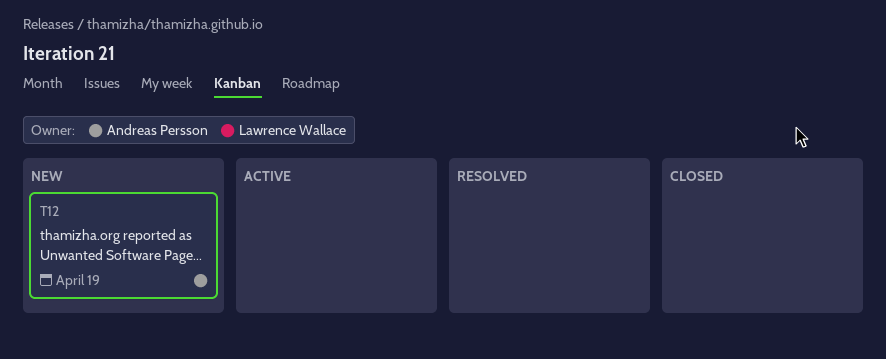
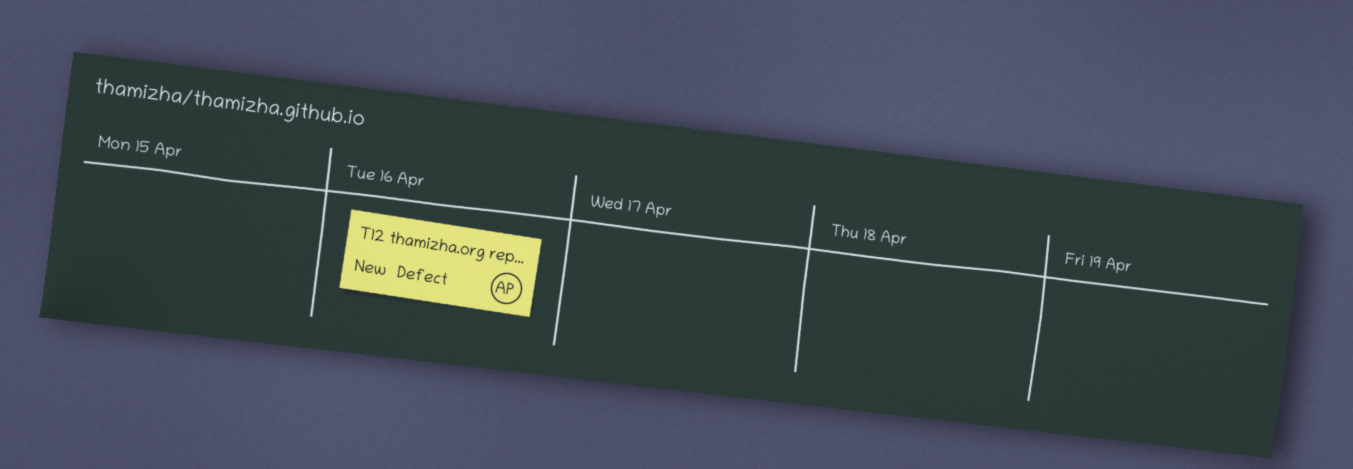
T12, due: Apr 19 -> Apr 16

